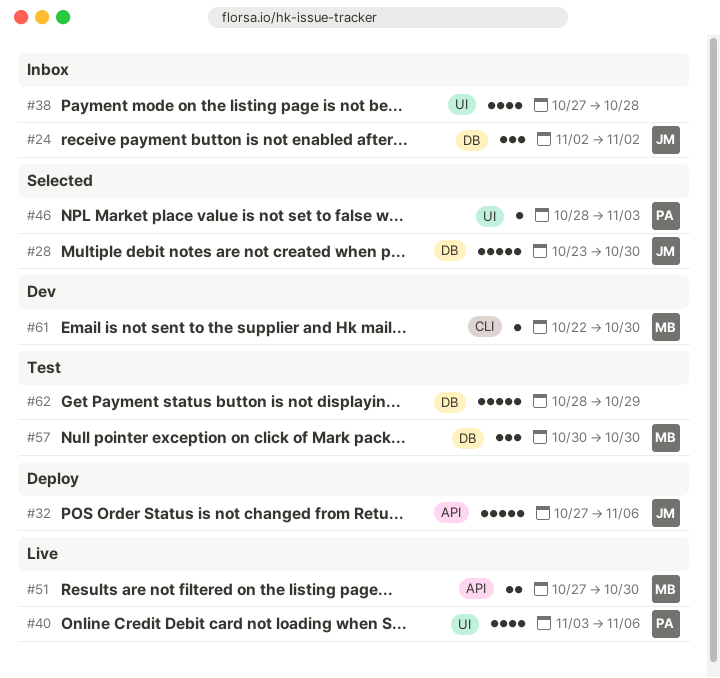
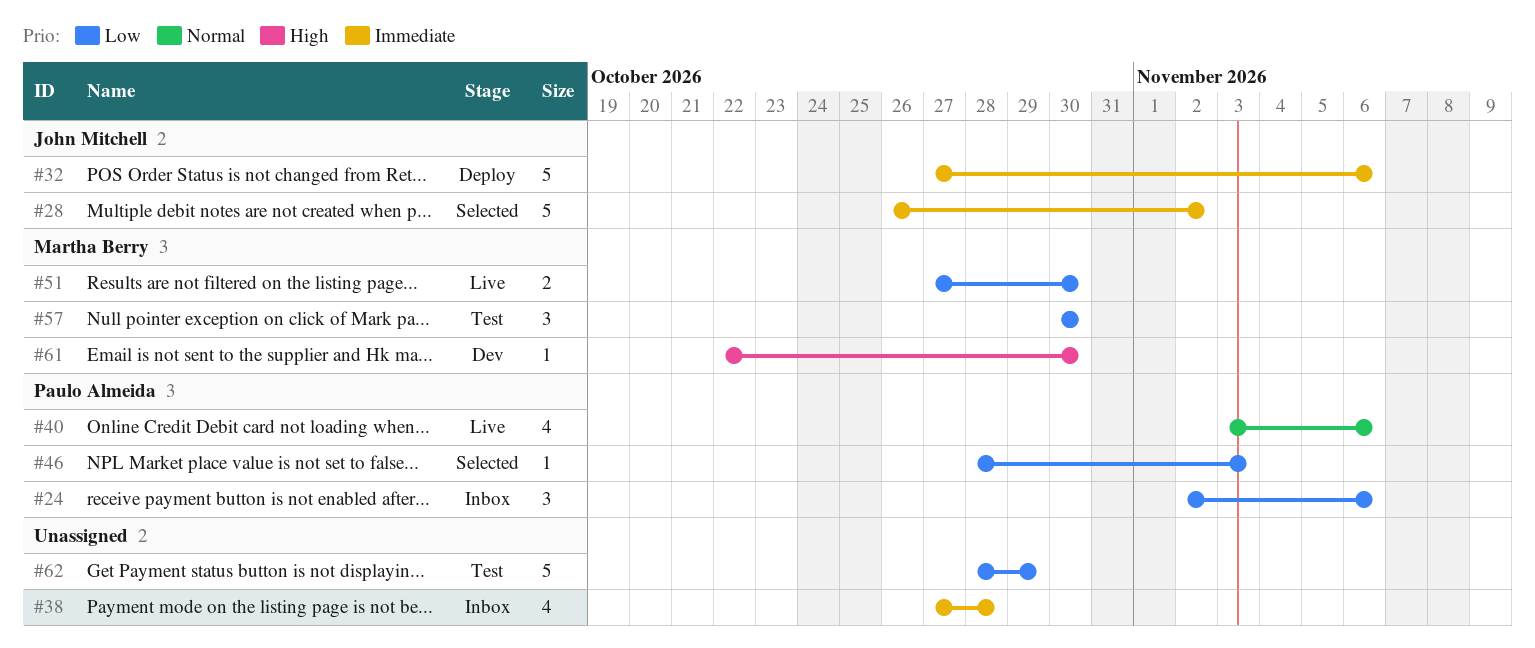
#24, owner: John Mitchell -> Paulo Almeida
#24, due: Nov 2 -> Nov 6
#28, start: Oct 23 -> Oct 26
#28, due: Oct 30 -> Nov 2

